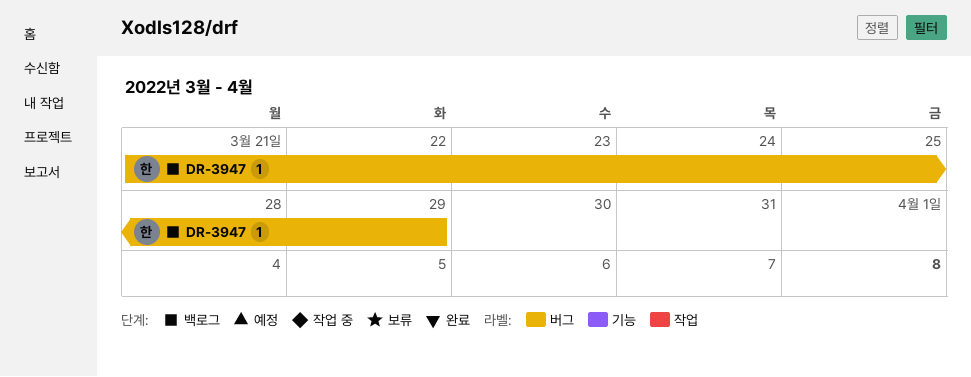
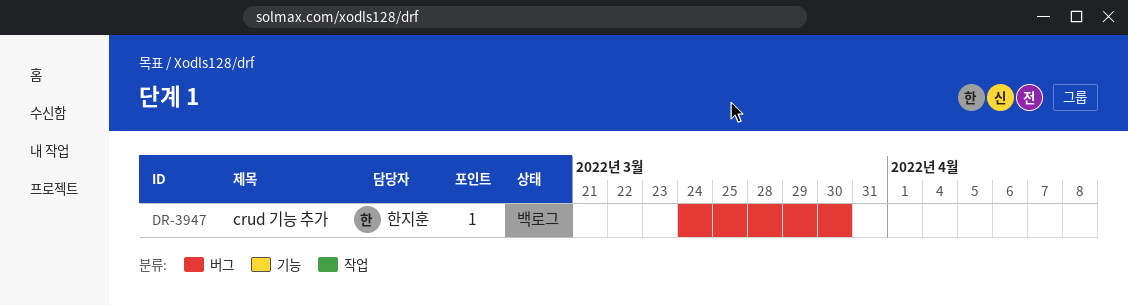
DR-3947, start: Mar 21 -> Mar 24
DR-3947, due: Mar 29 -> Mar 30

